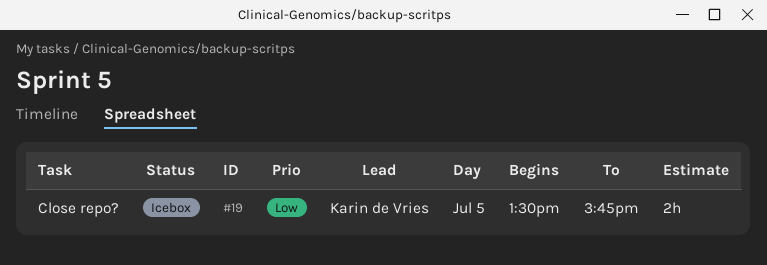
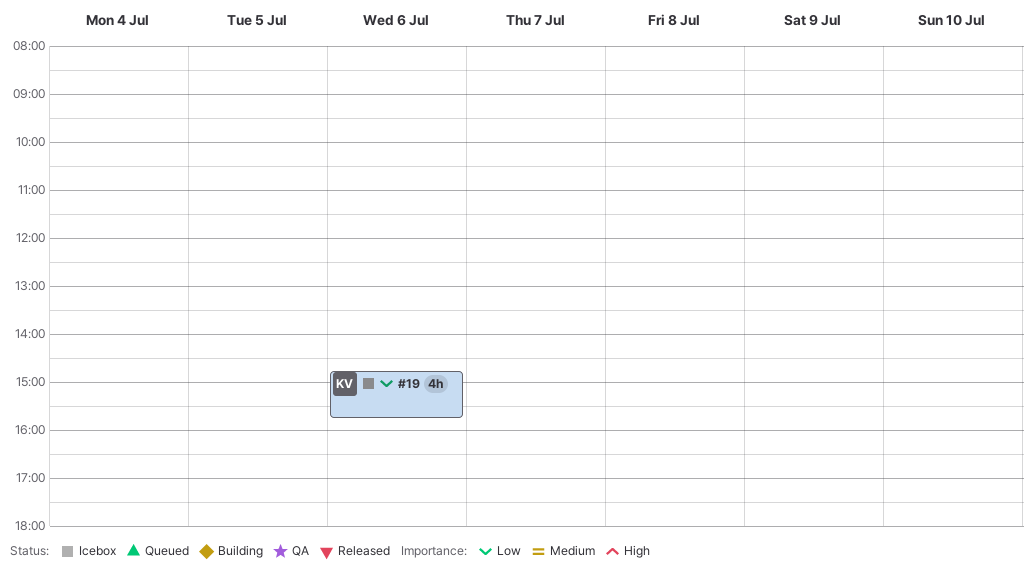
#19, estimate: 2h -> 4h
#19, day: Jul 5 -> Jul 6
#19, begins: 13:30 -> 14:45

